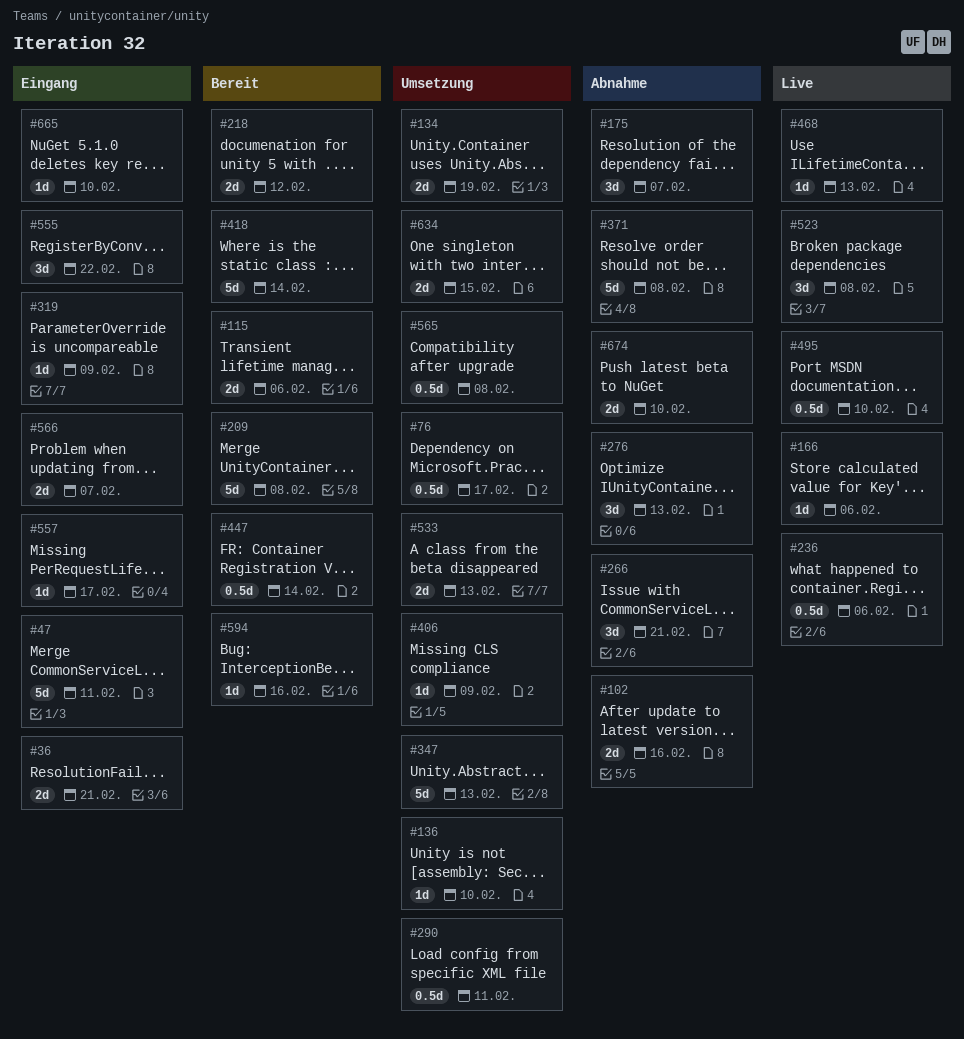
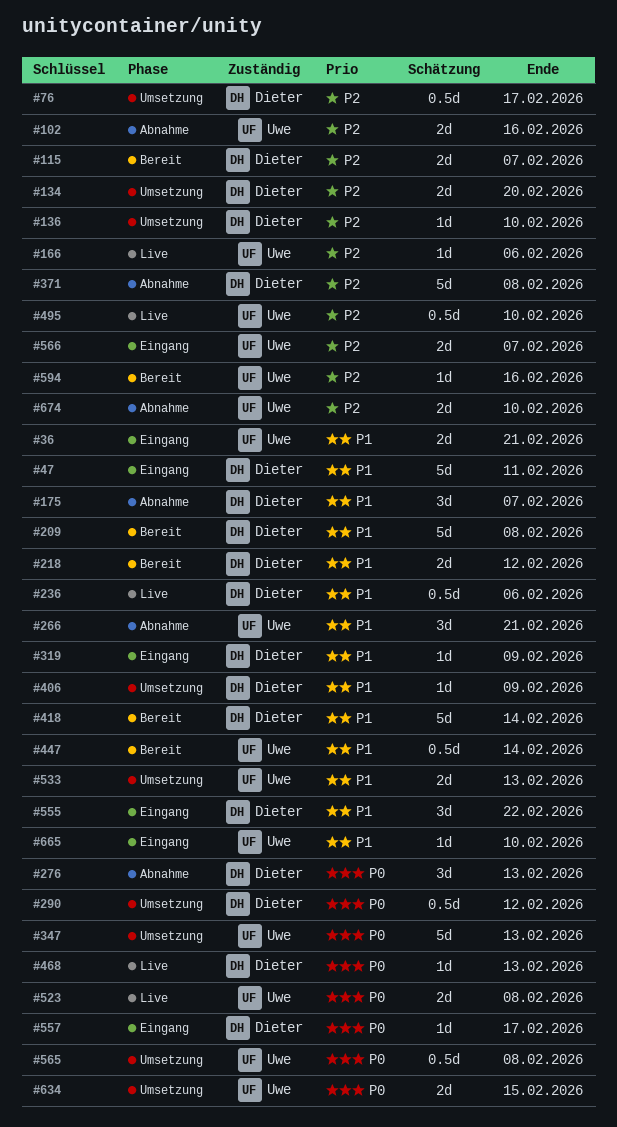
#115, due: Feb 6 -> Feb 7
#134, due: Feb 19 -> Feb 20
#290, due: Feb 11 -> Feb 12
#523, estimate: 3d -> 2d

